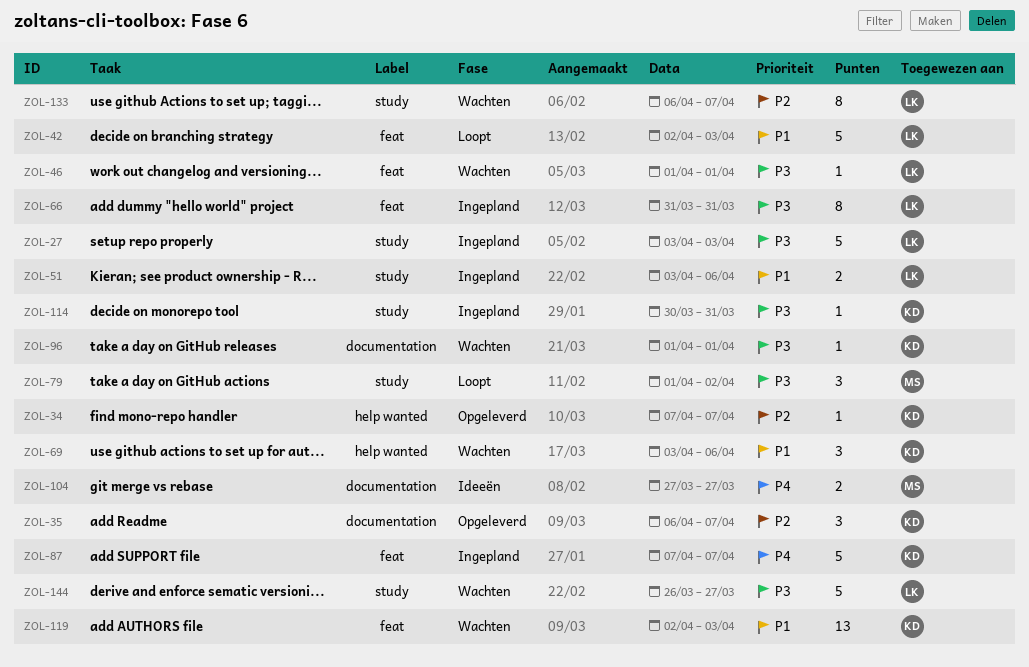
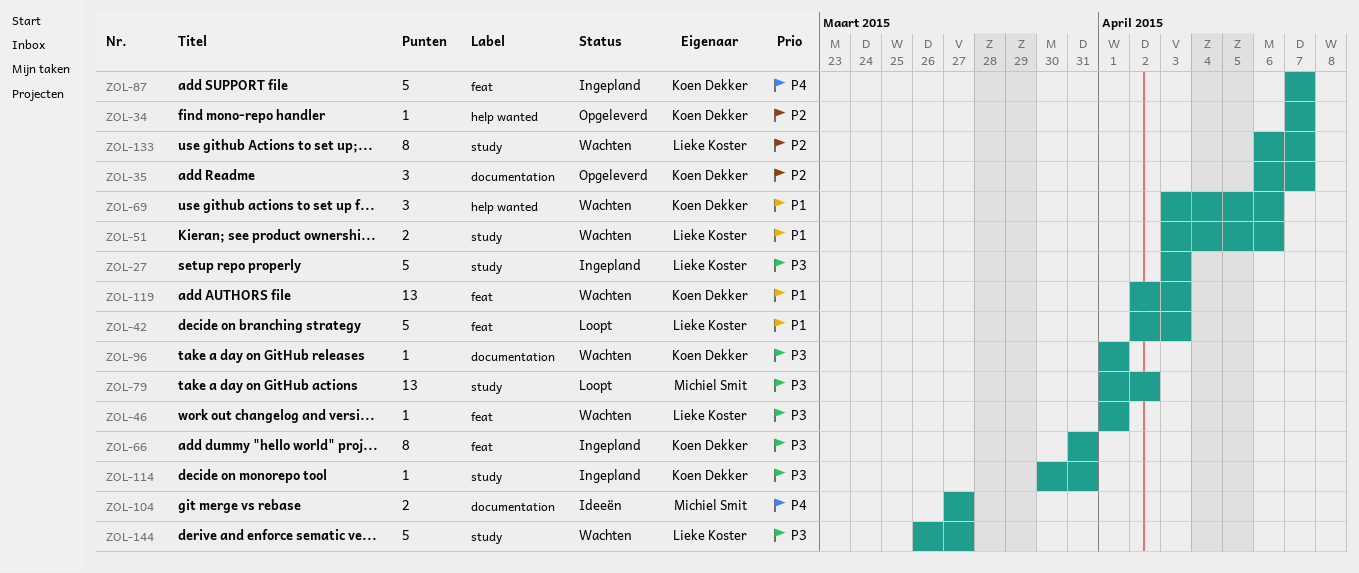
ZOL-51, status: Ingepland -> Wachten
ZOL-66, owner: Lieke Koster -> Koen Dekker
ZOL-79, estimate: 3 -> 13

